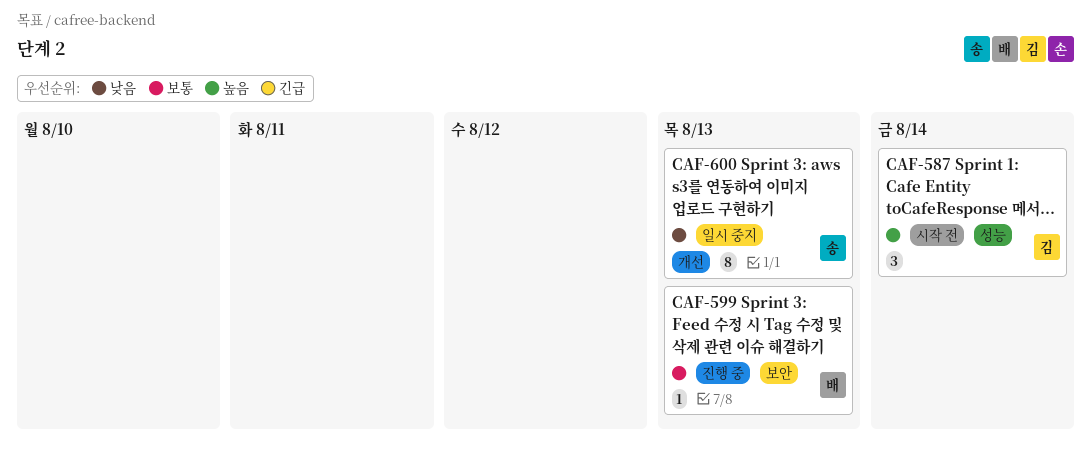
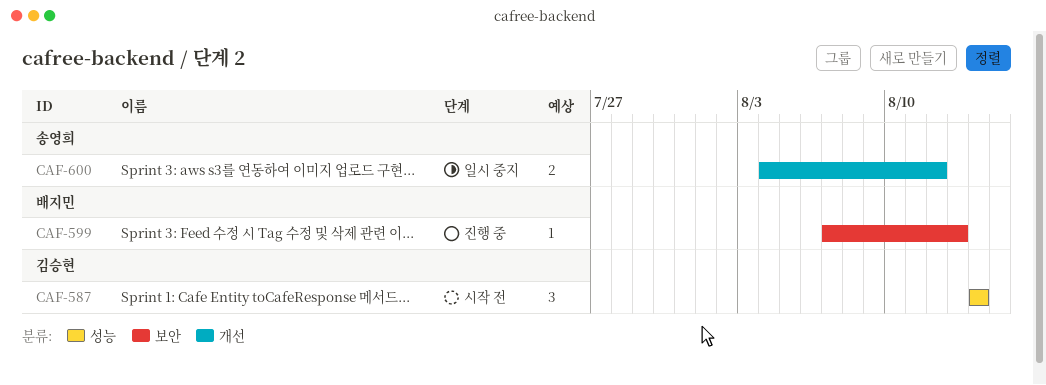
CAF-600, estimate: 8 -> 2
CAF-600, due: Aug 13 -> Aug 12

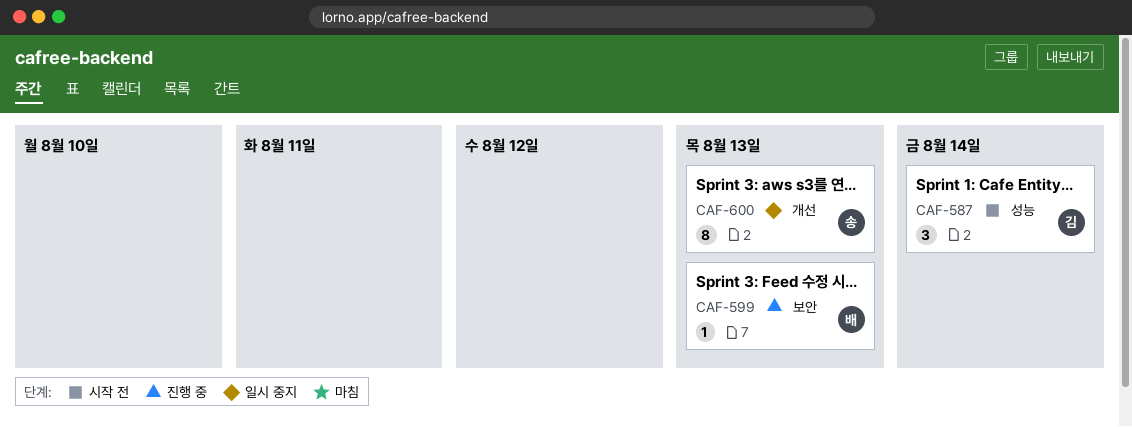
CAF-600, estimate: 2 -> 8
CAF-600, due: Aug 12 -> Aug 13

